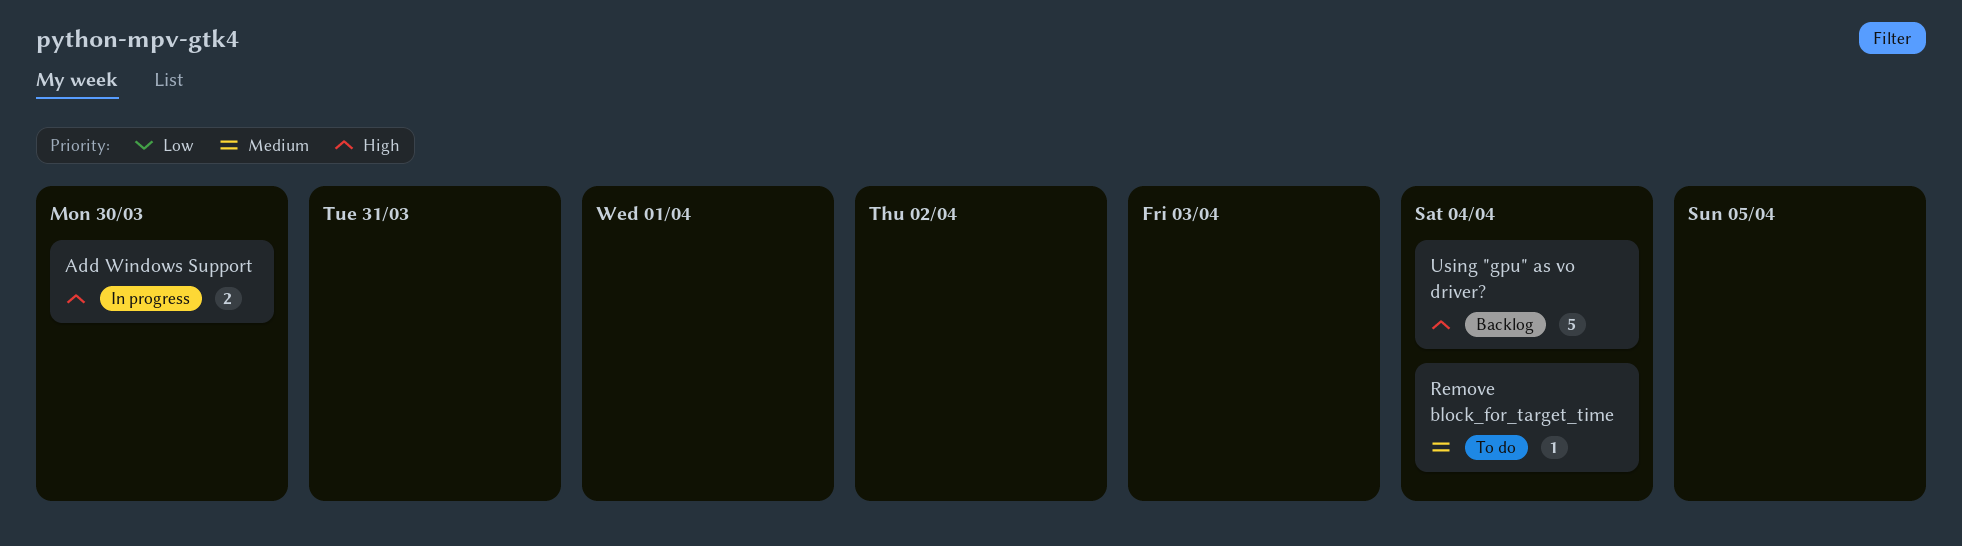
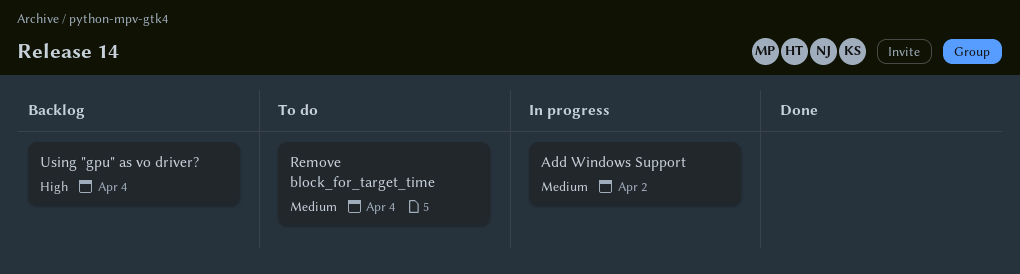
Add Windows Support, priority: High -> Medium
Add Windows Support, due: Mar 30 -> Apr 2

